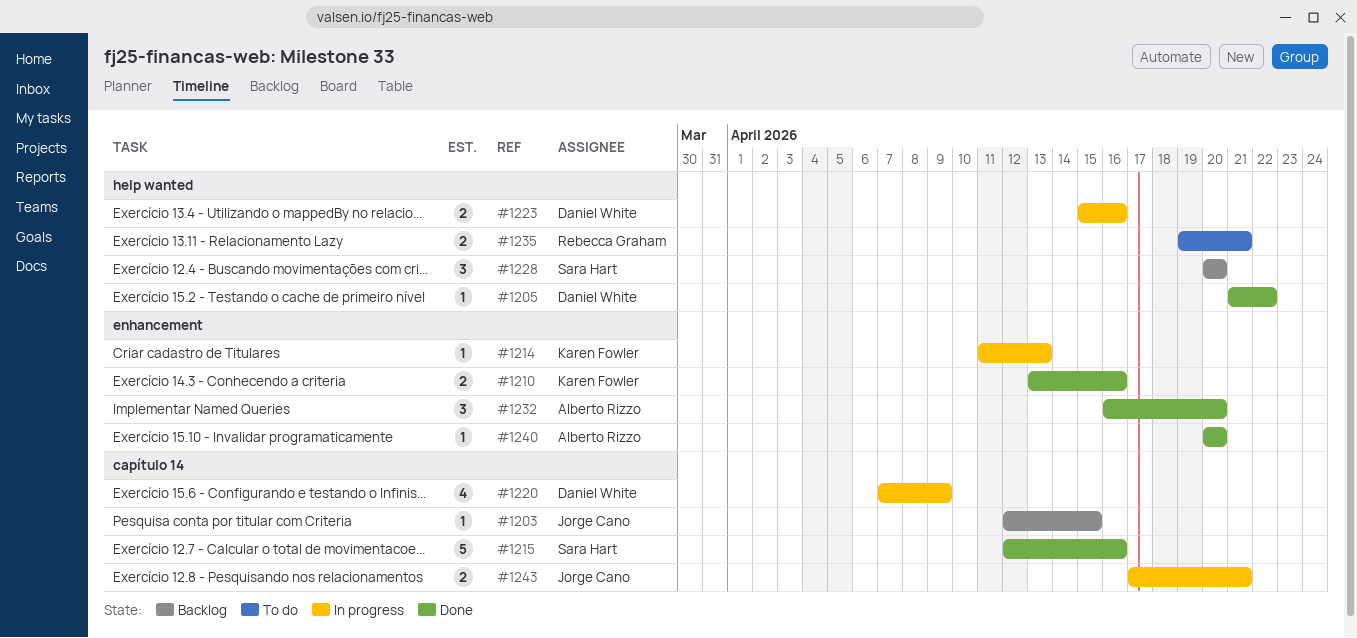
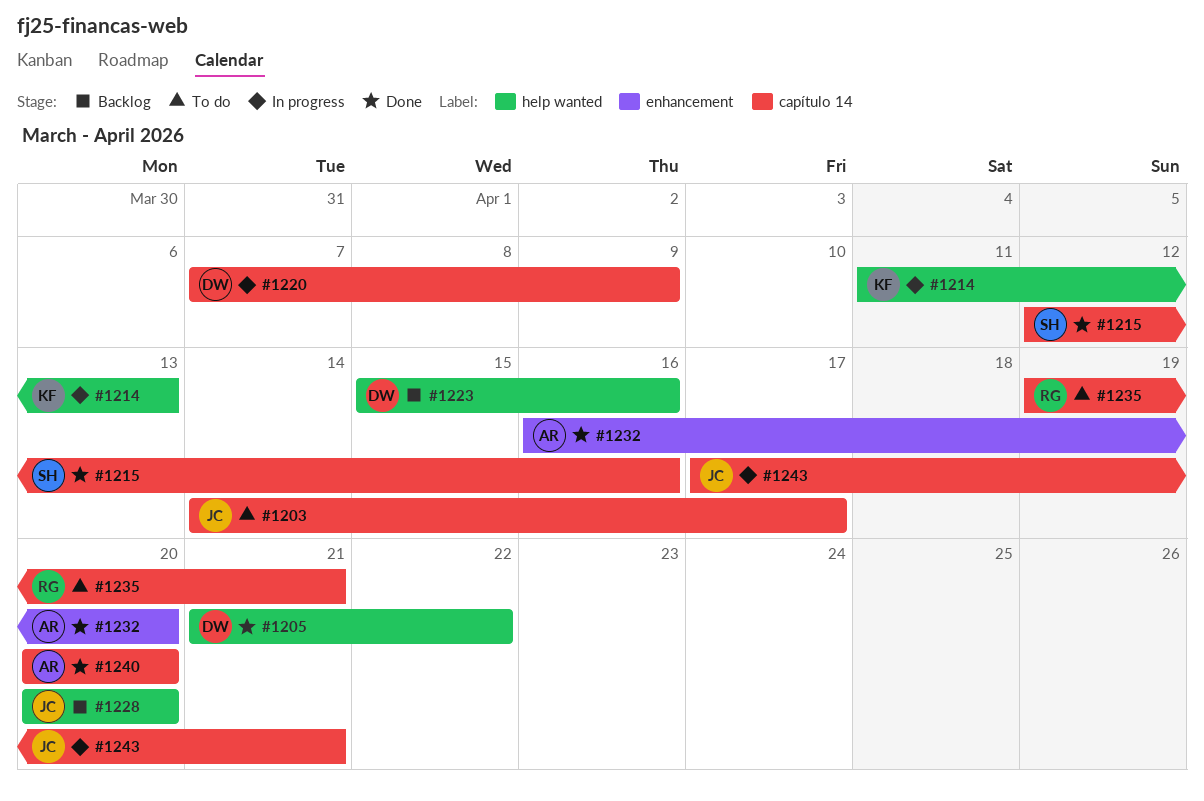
#1203, status: Backlog -> To do
#1203, start: Apr 12 -> Apr 14
#1203, due: Apr 15 -> Apr 17
#1210: present -> none
#1214, label: enhancement -> help wanted
#1223, status: In progress -> Backlog
#1228, owner: Sara Hart -> Jorge Cano
#1235, label: help wanted -> capítulo 14
#1240, label: enhancement -> capítulo 14

